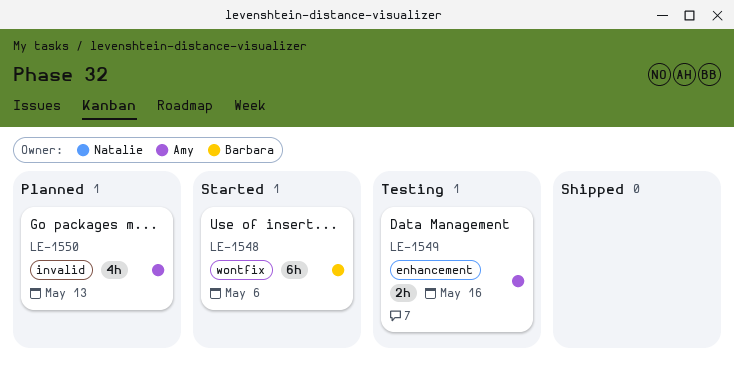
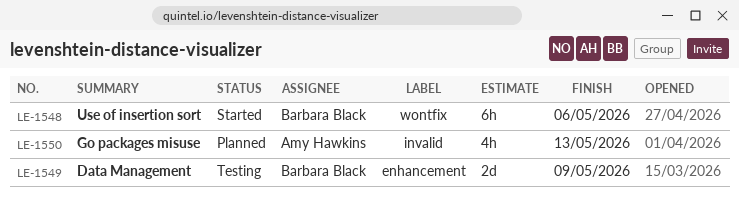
LE-1549, owner: Amy Hawkins -> Barbara Black
LE-1549, estimate: 2h -> 2d
LE-1549, due: May 16 -> May 9

